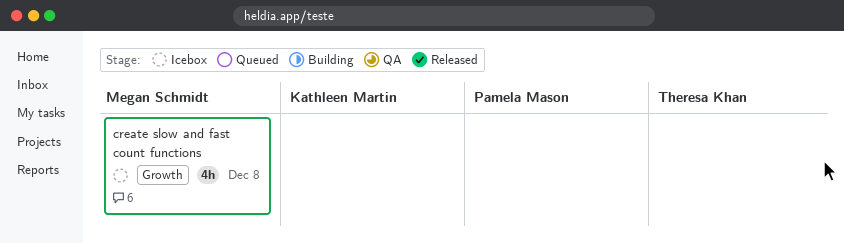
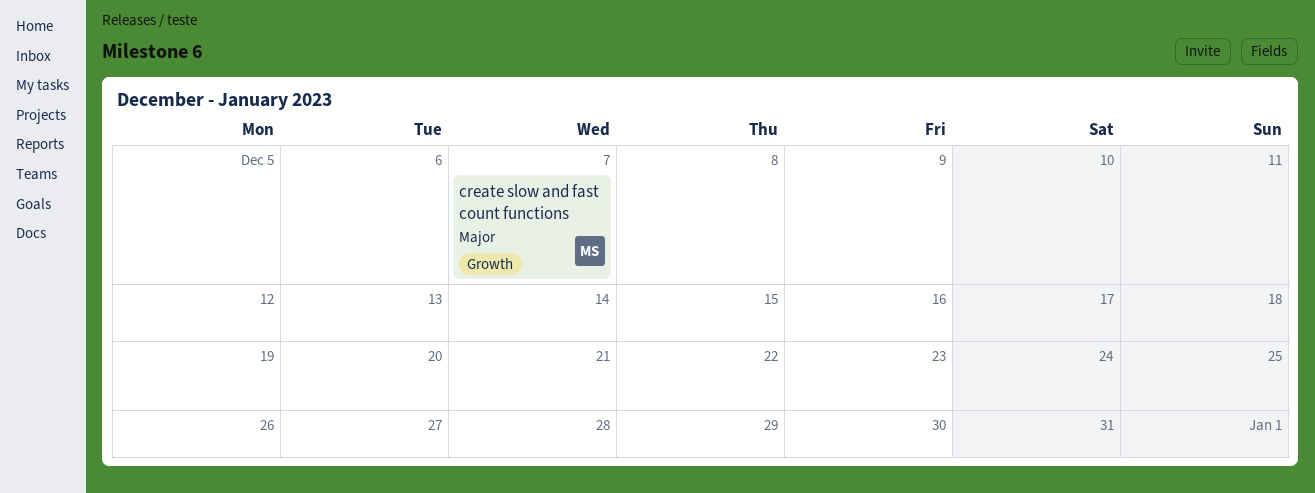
create slow and fast count functions, due: Dec 8 -> Dec 7

